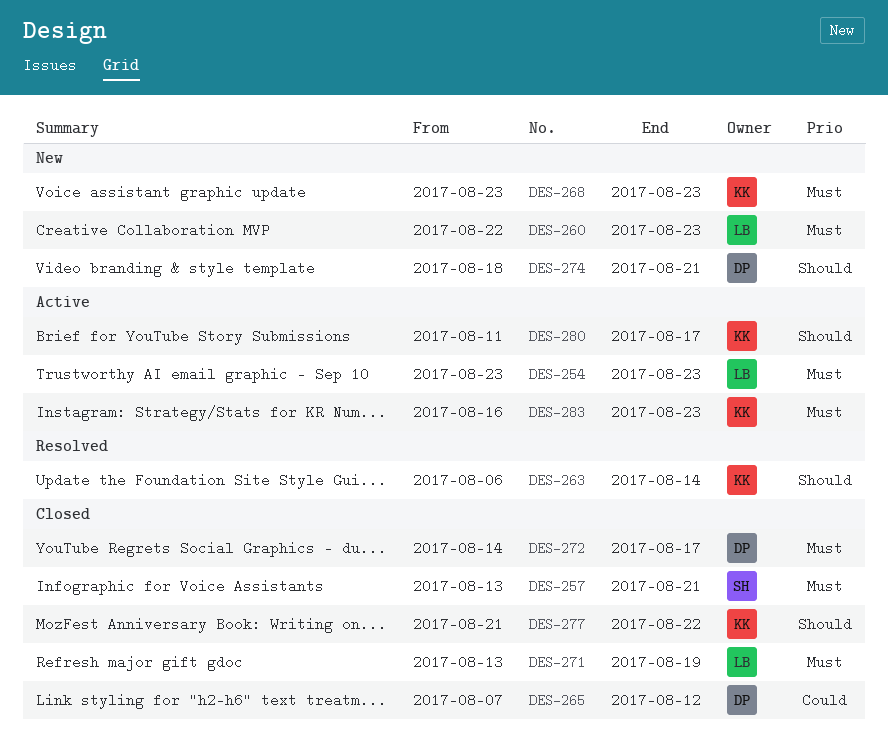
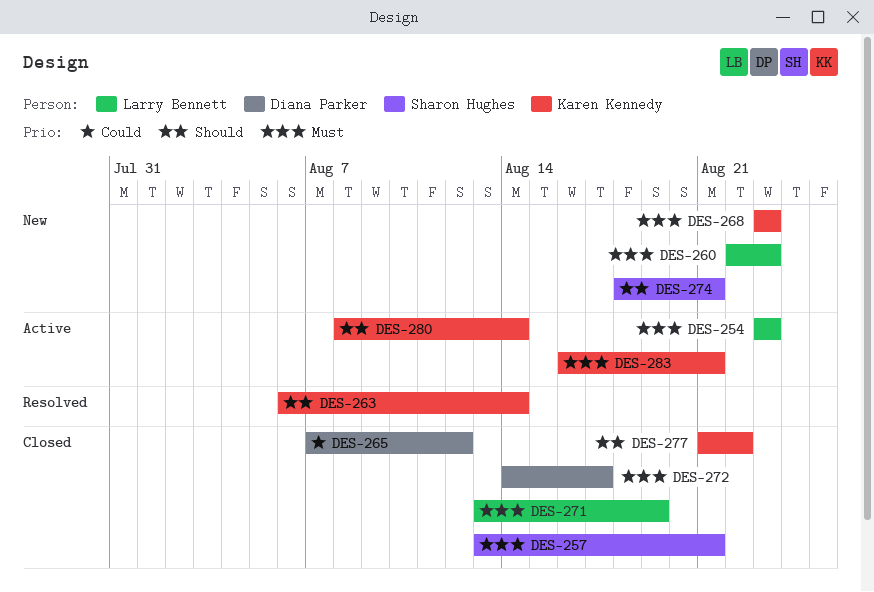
DES-274, owner: Diana Parker -> Sharon Hughes
DES-280, start: Aug 11 -> Aug 8
DES-280, due: Aug 17 -> Aug 14
DES-283, due: Aug 23 -> Aug 21

